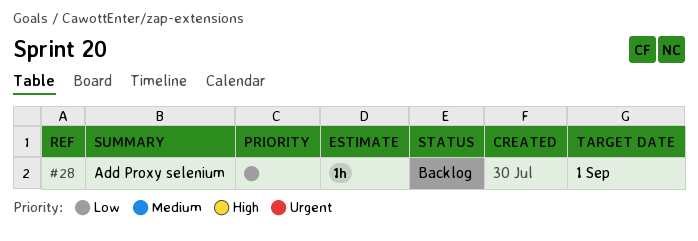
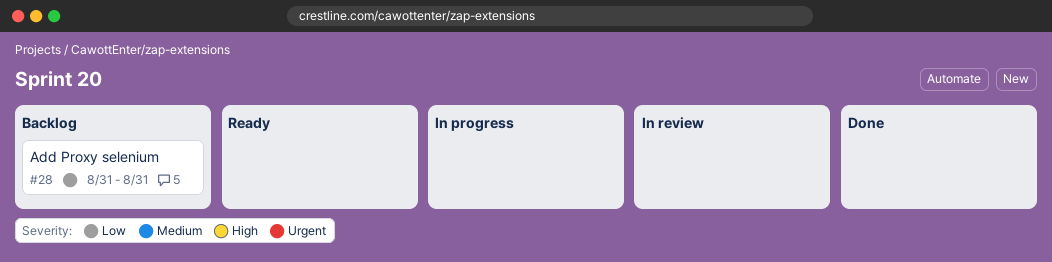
#28, due: Sep 1 -> Aug 31

